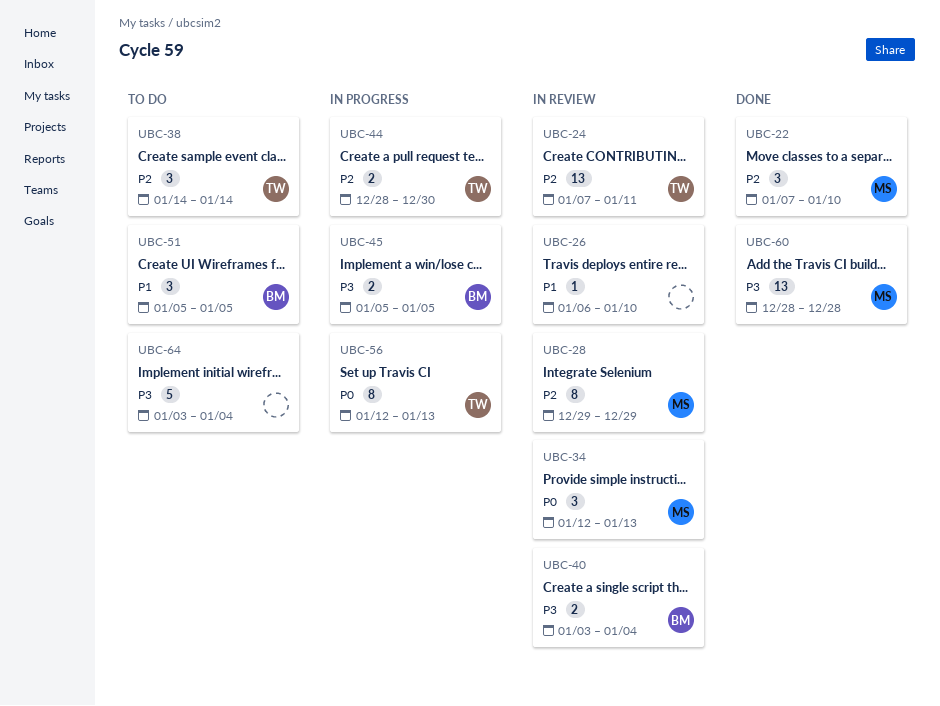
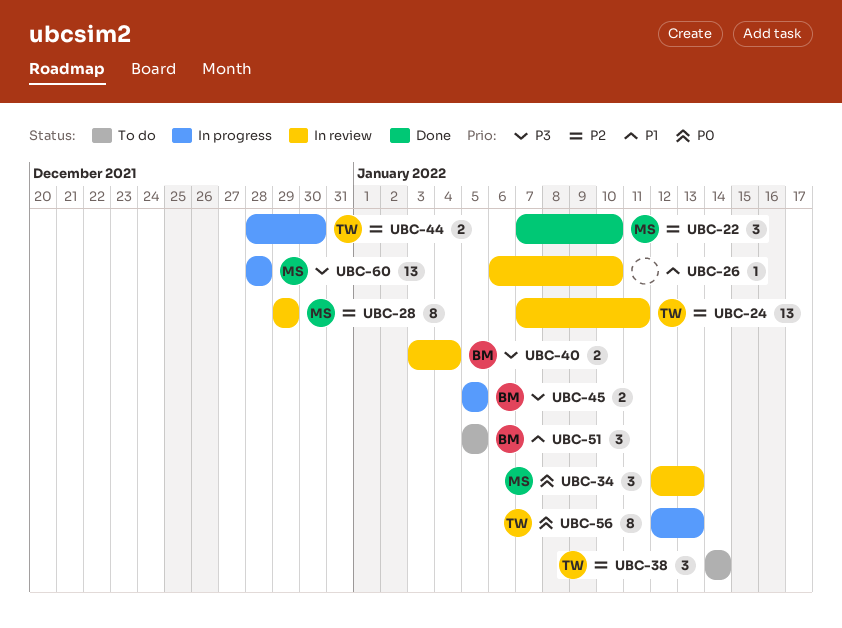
UBC-60, status: Done -> In progress
UBC-64: present -> none

